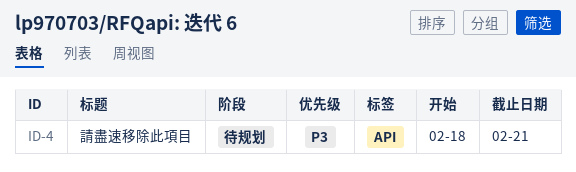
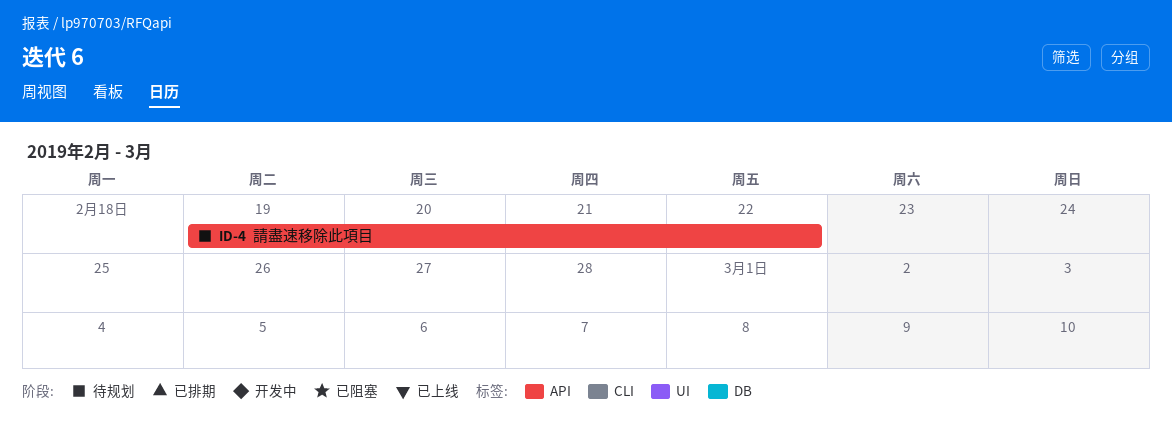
ID-4, start: Feb 18 -> Feb 19
ID-4, due: Feb 21 -> Feb 22

